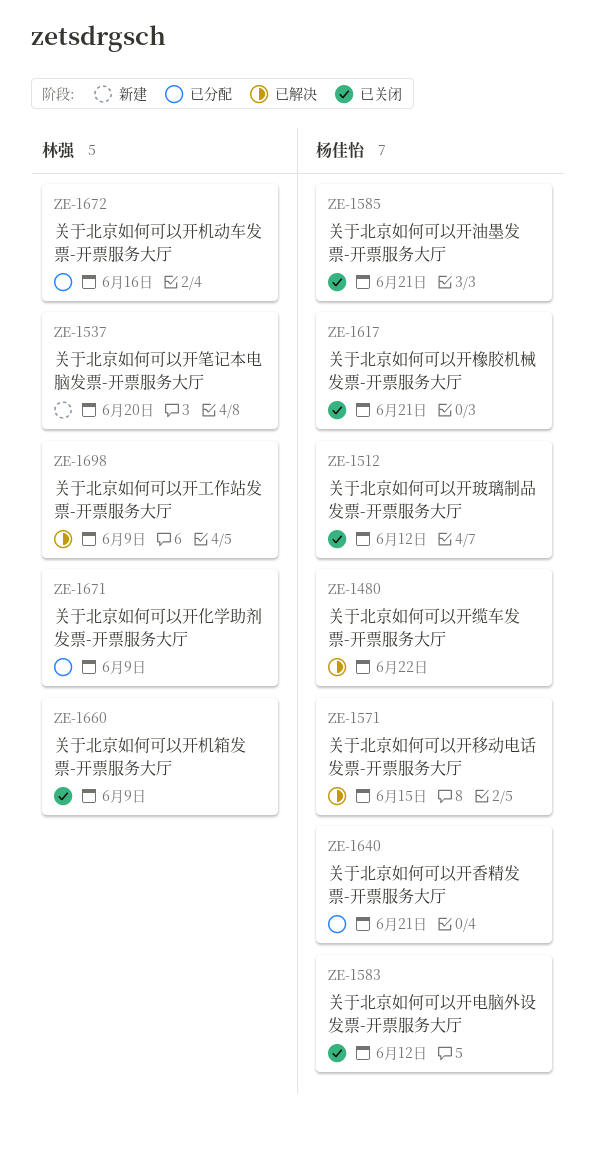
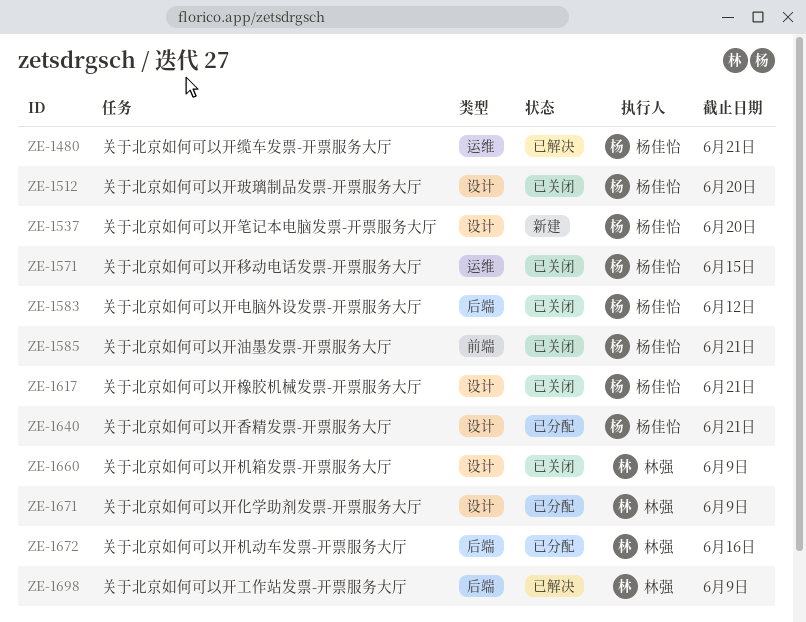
ZE-1480, due: Jun 22 -> Jun 21
ZE-1512, due: Jun 12 -> Jun 20
ZE-1537, owner: 林强 -> 杨佳怡
ZE-1571, status: 已解决 -> 已关闭

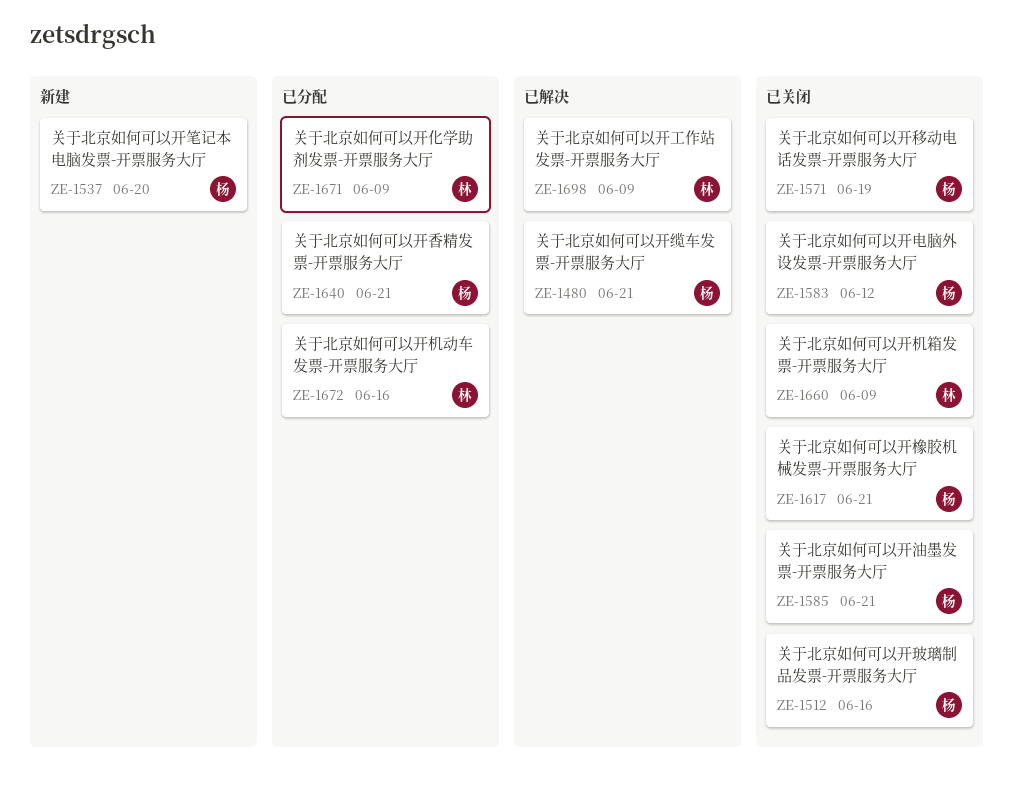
ZE-1512, due: Jun 20 -> Jun 16
ZE-1571, due: Jun 15 -> Jun 19

